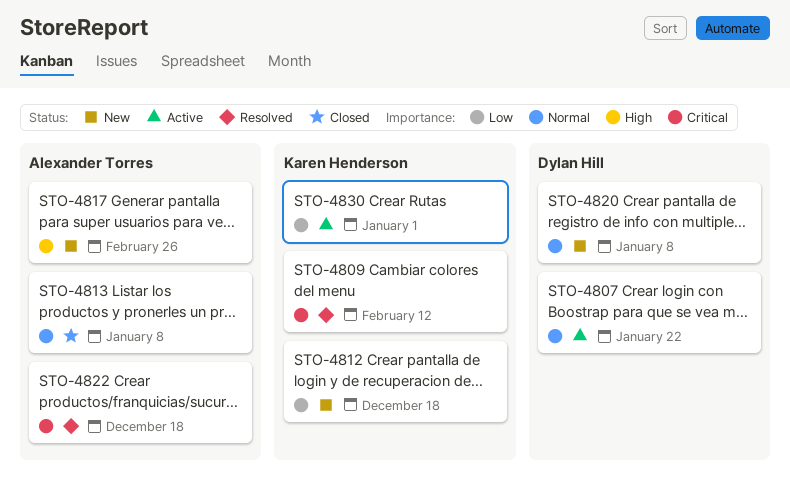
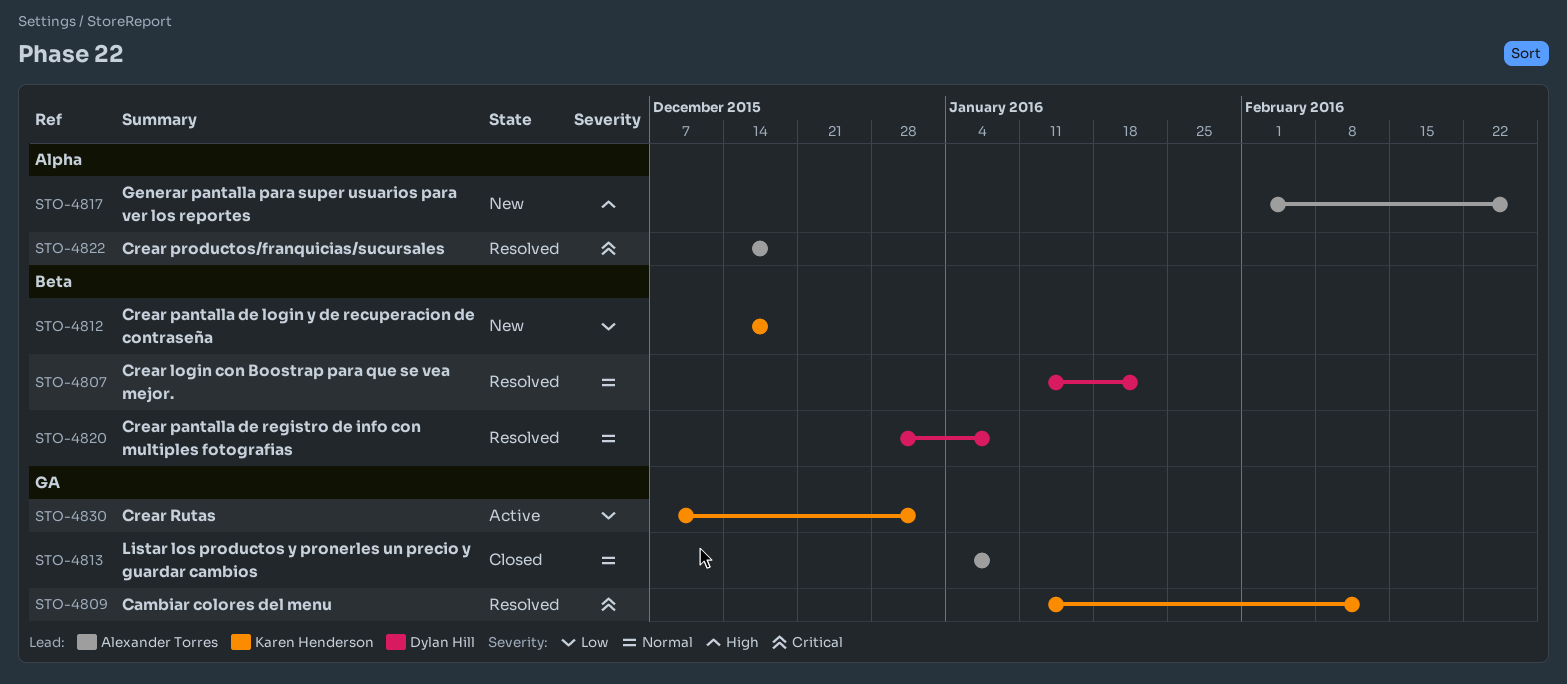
STO-4807, status: Active -> Resolved
STO-4820, status: New -> Resolved

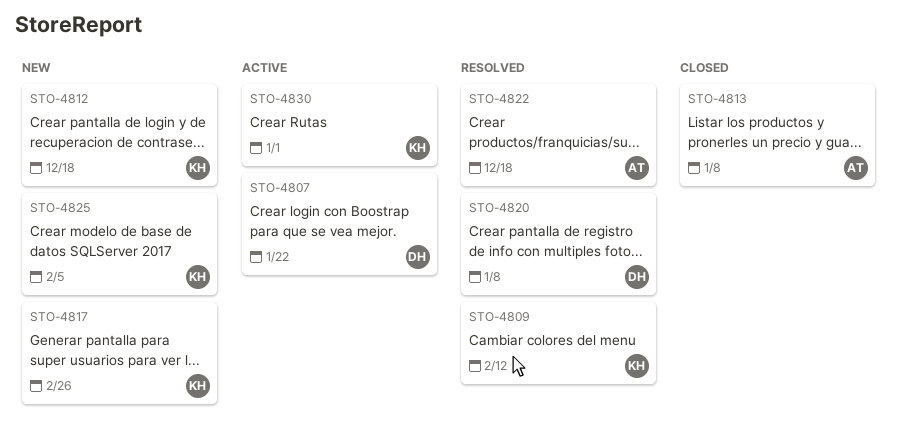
STO-4807, status: Resolved -> Active
STO-4817, owner: Alexander Torres -> Karen Henderson
STO-4825: none -> present

